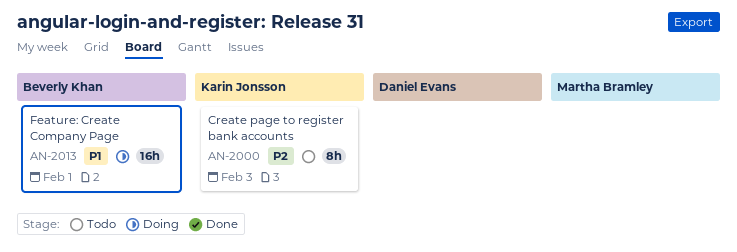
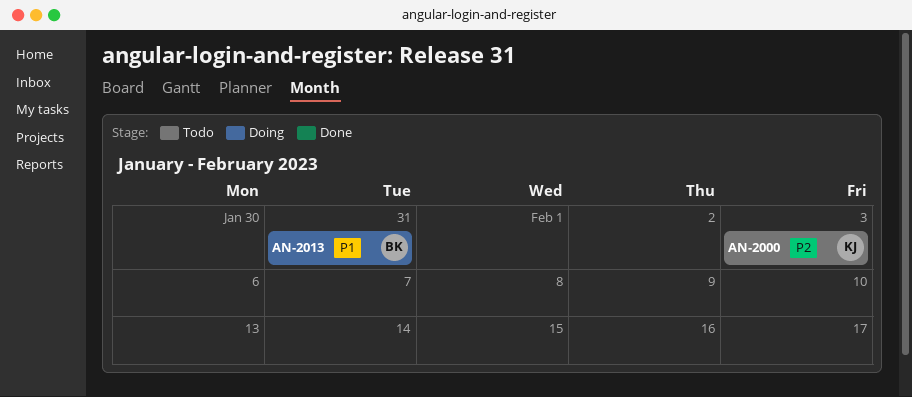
AN-2013, due: Feb 1 -> Jan 31

